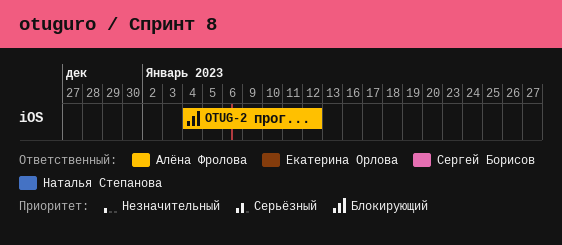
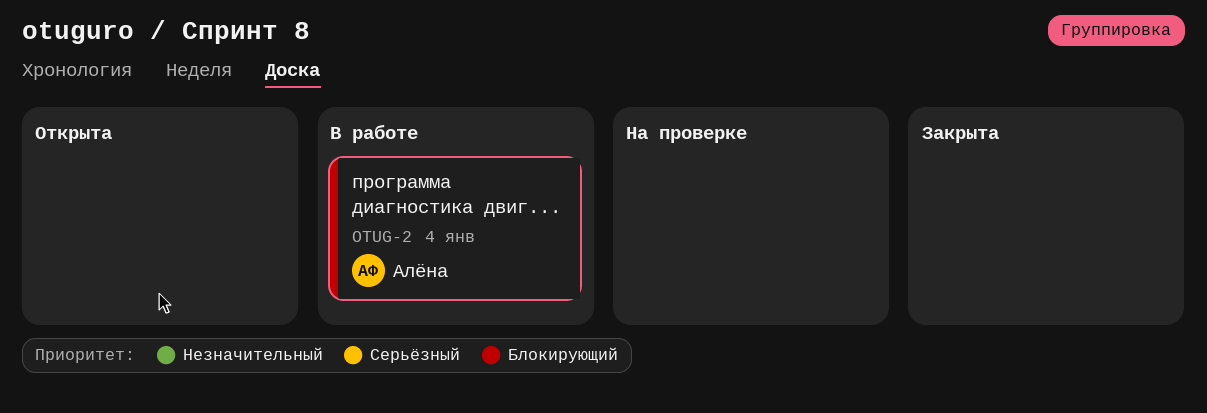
OTUG-2, due: Jan 12 -> Jan 4

